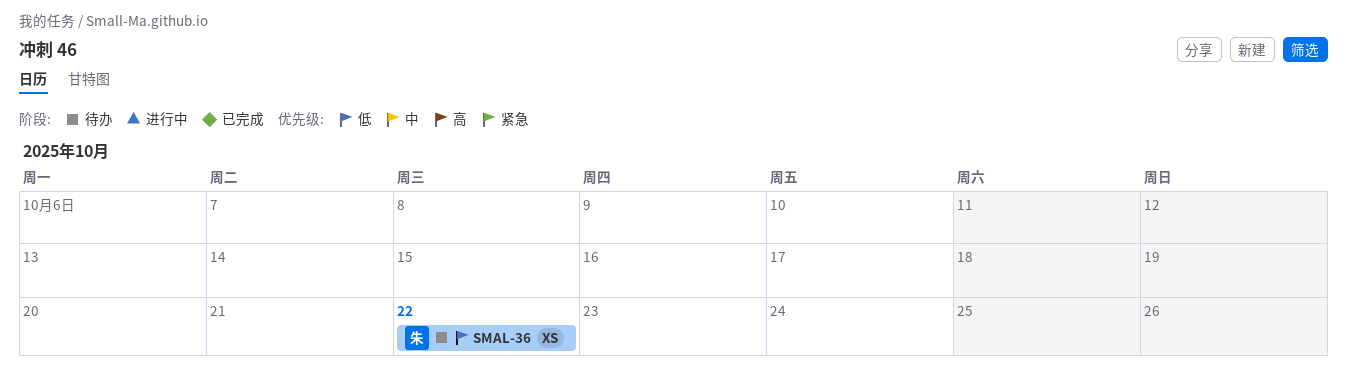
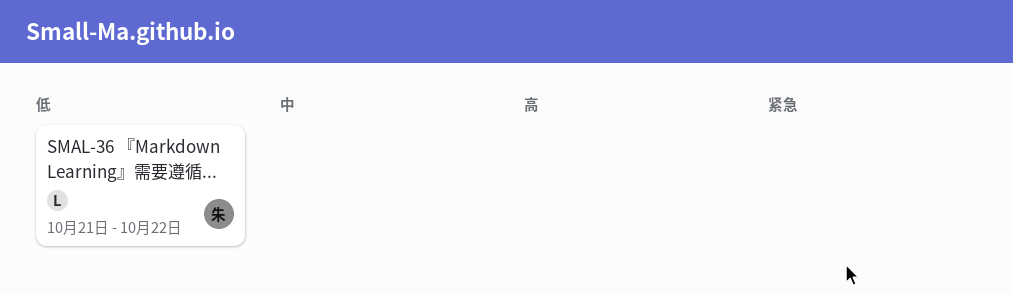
SMAL-36, estimate: XS -> L
SMAL-36, start: Oct 22 -> Oct 21

